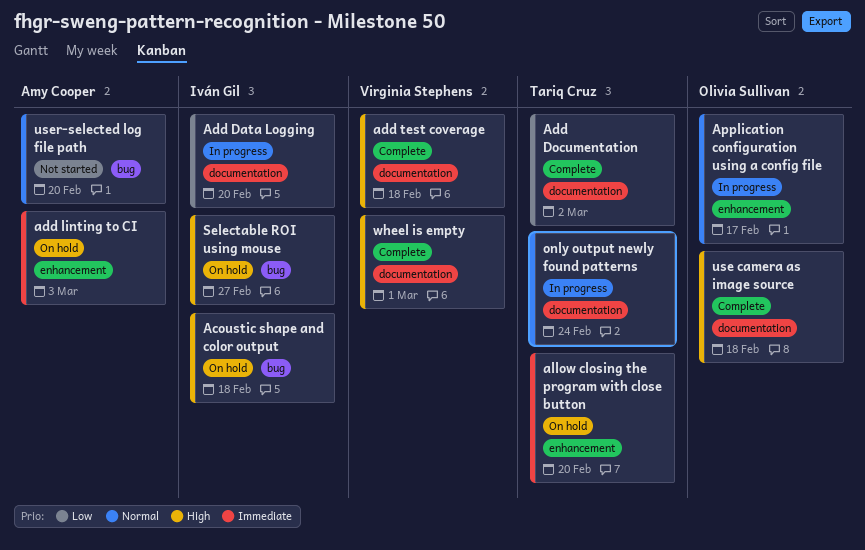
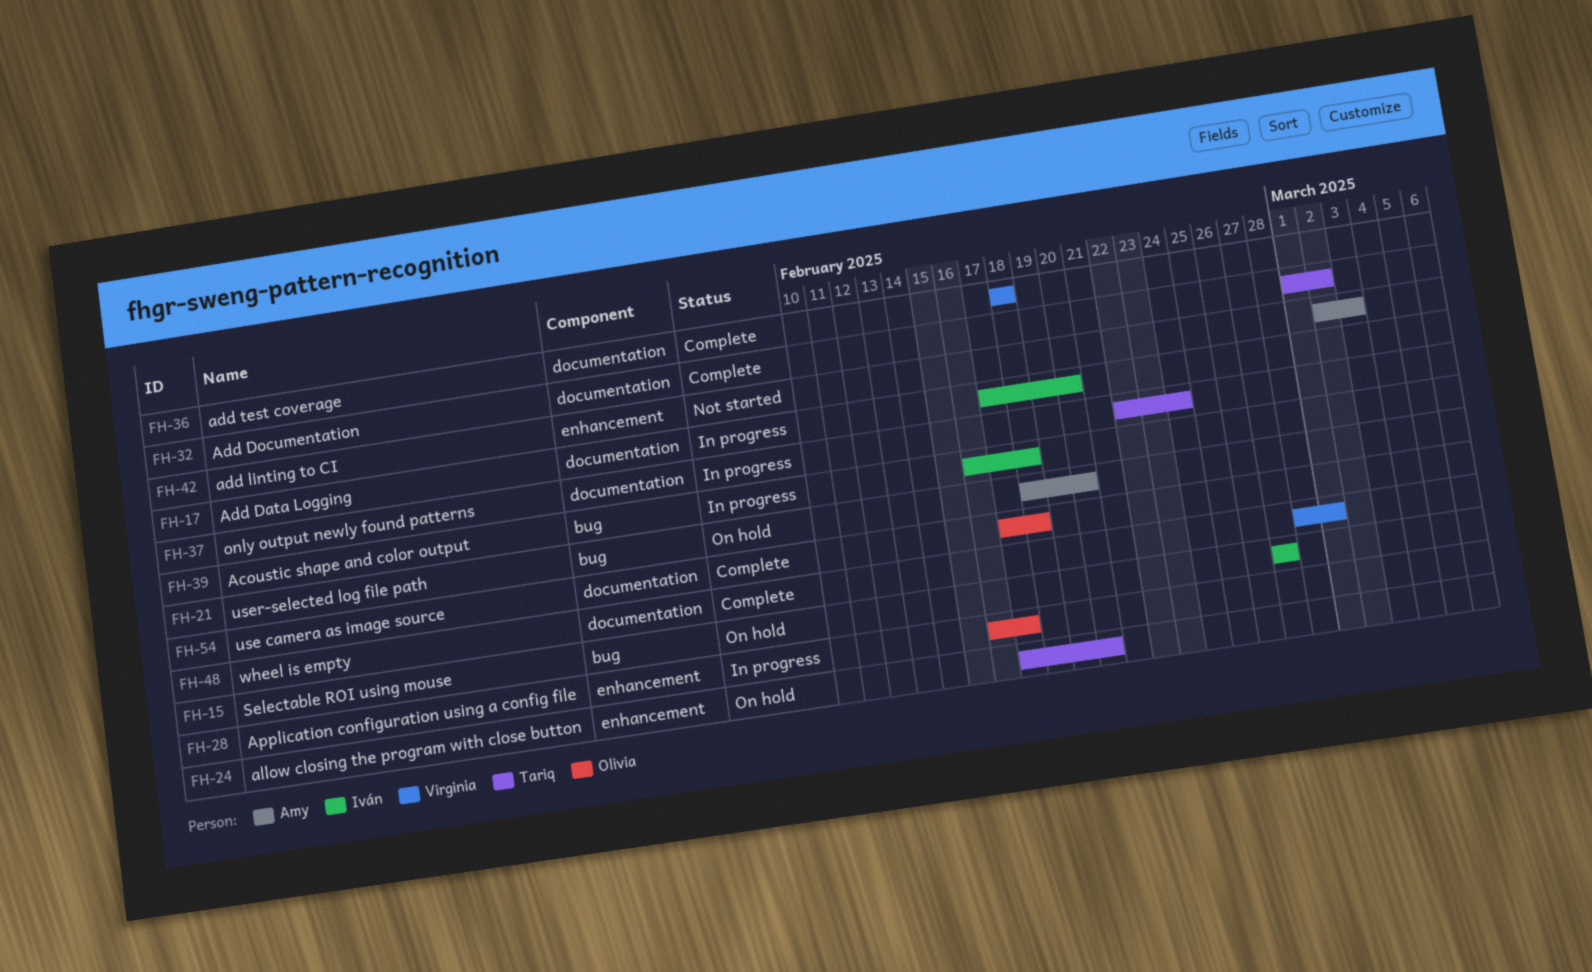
Acoustic shape and color output, status: On hold -> In progress
add linting to CI, status: On hold -> Not started
user-selected log file path, status: Not started -> On hold

